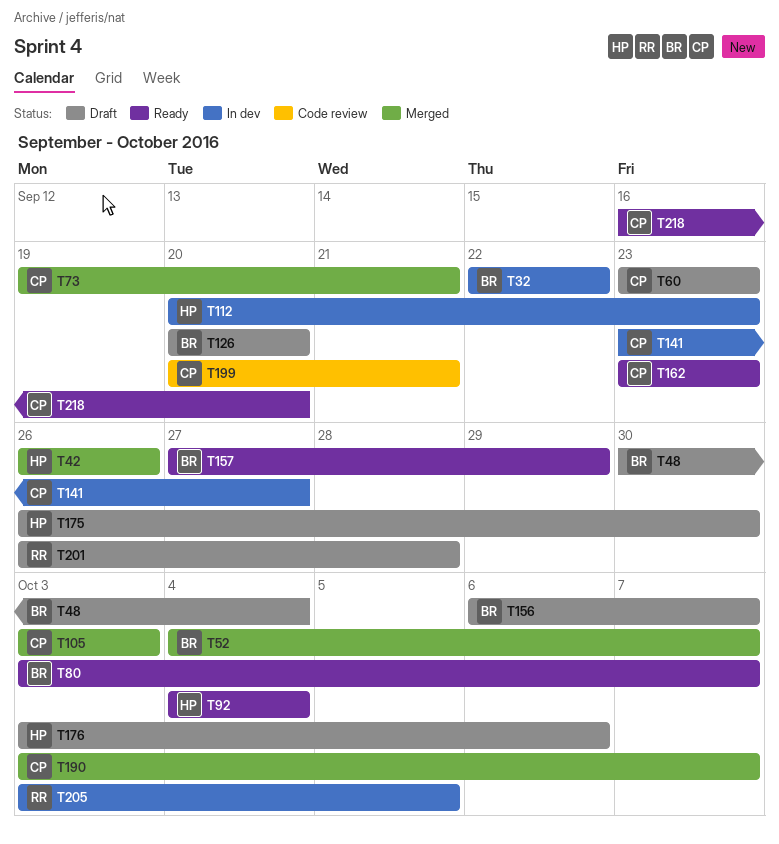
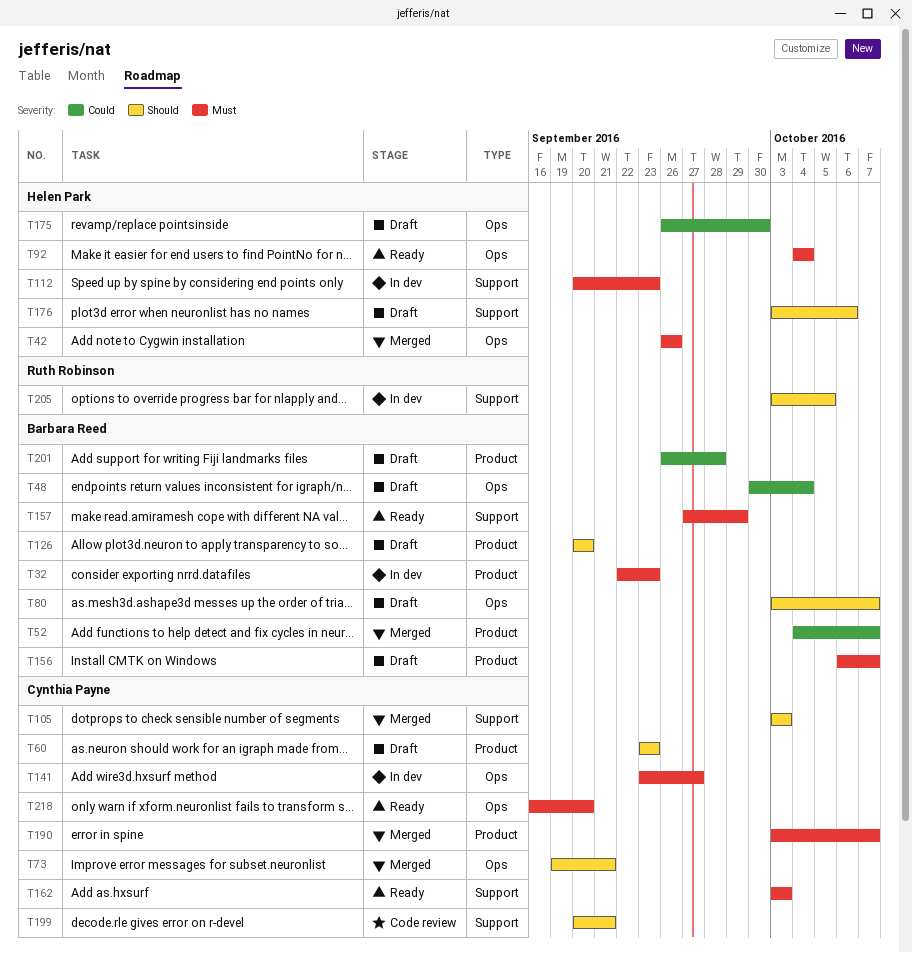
T32, due: Sep 22 -> Sep 23
T80, status: Ready -> Draft
T162, start: Sep 23 -> Oct 3
T162, due: Sep 23 -> Oct 3
T201, owner: Ruth Robinson -> Barbara Reed

